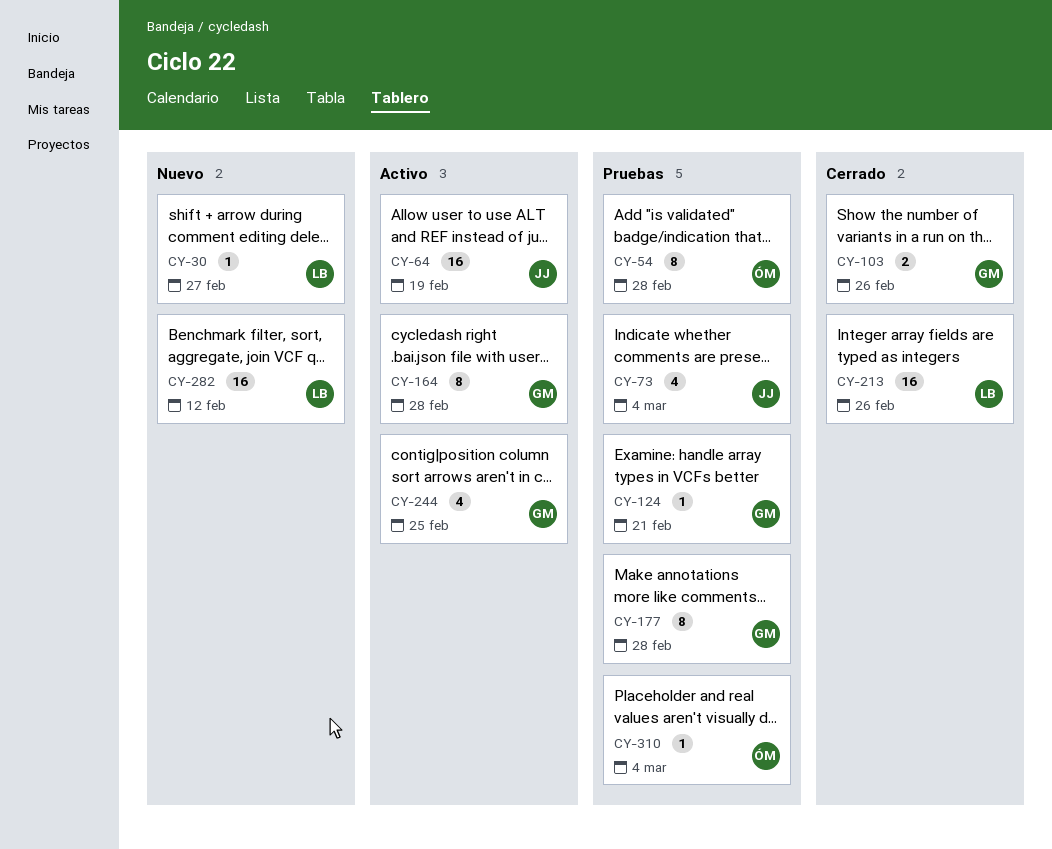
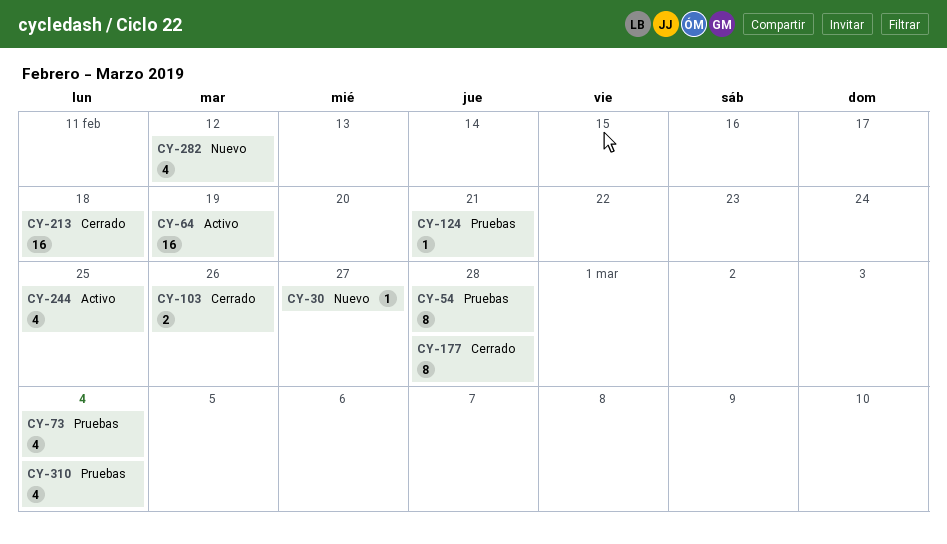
CY-164: present -> none
CY-177, status: Pruebas -> Cerrado
CY-213, due: Feb 26 -> Feb 18
CY-282, estimate: 16 -> 4
CY-310, estimate: 1 -> 4

